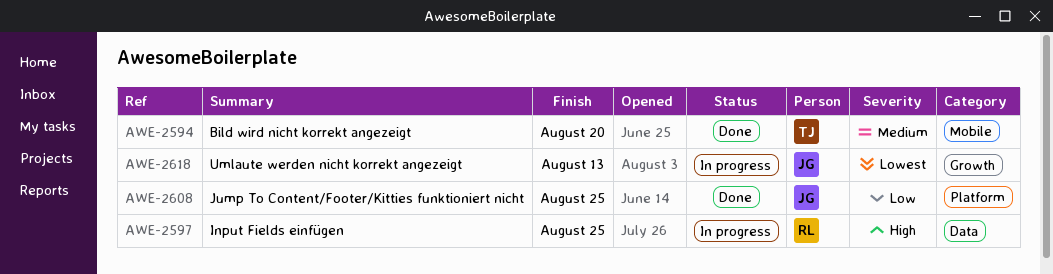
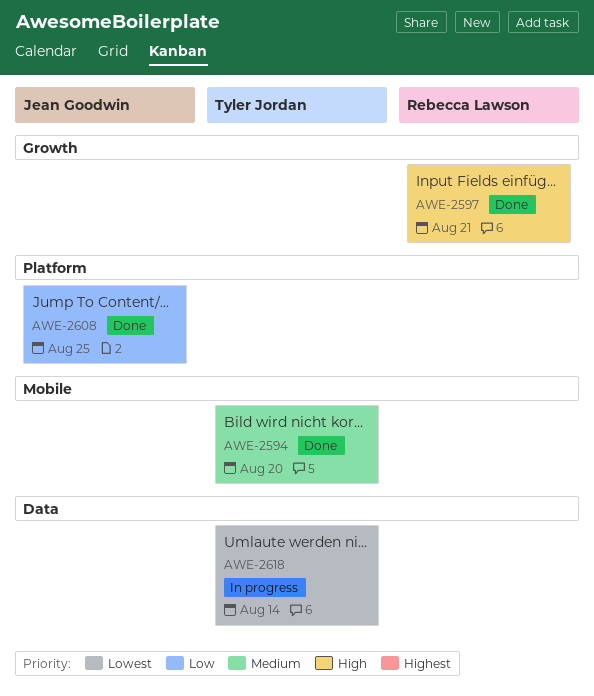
AWE-2597, status: In progress -> Done
AWE-2597, label: Data -> Growth
AWE-2597, due: Aug 25 -> Aug 21
AWE-2618, owner: Jean Goodwin -> Tyler Jordan
AWE-2618, label: Growth -> Data
AWE-2618, due: Aug 13 -> Aug 14

